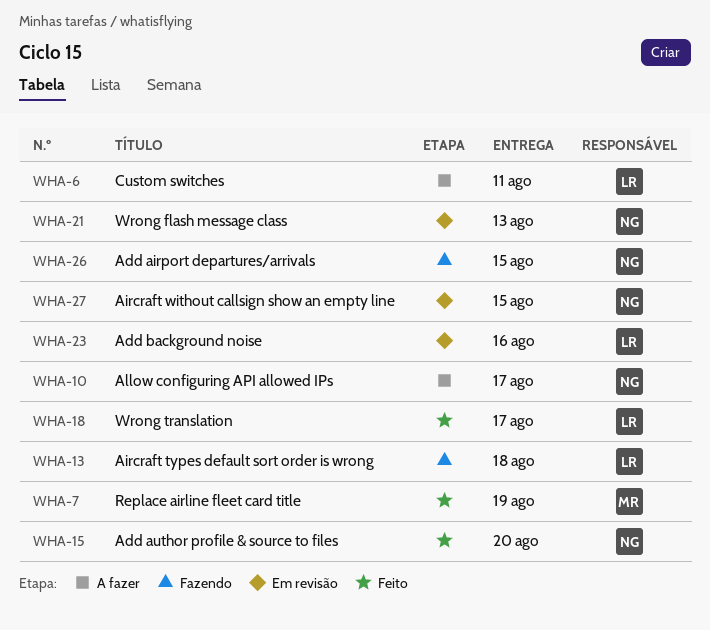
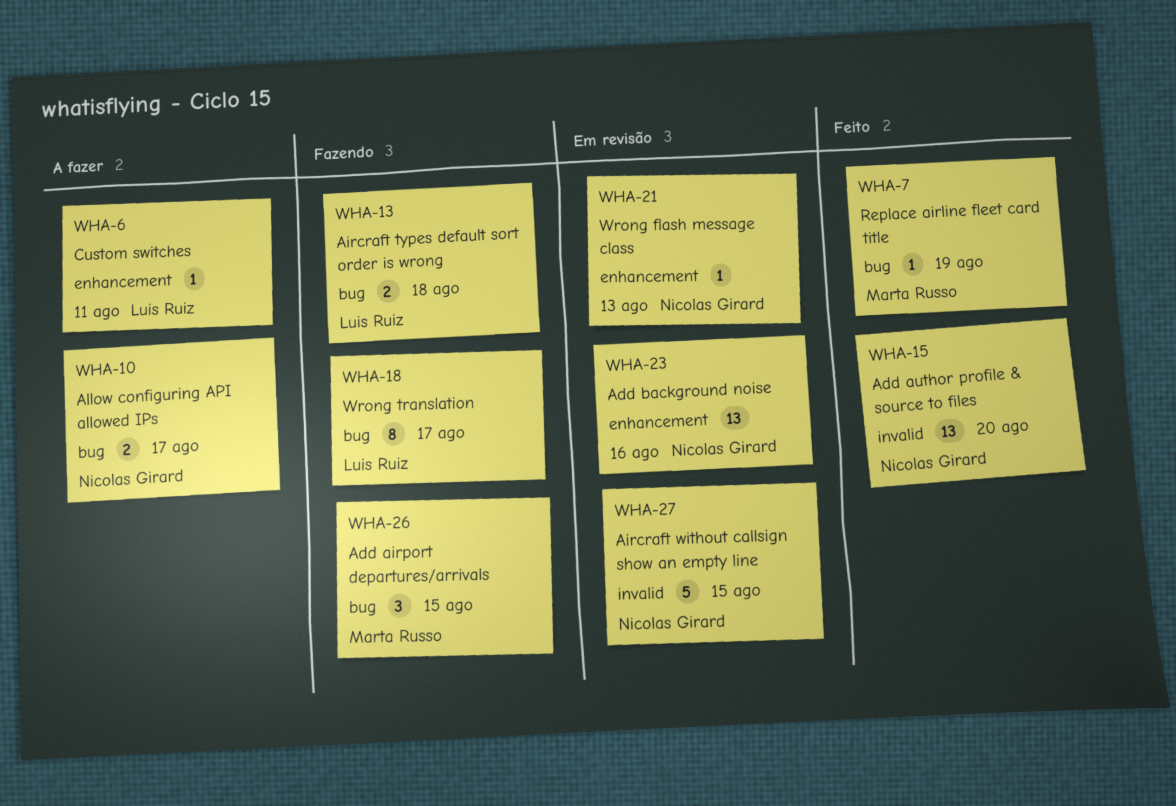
WHA-18, status: Feito -> Fazendo
WHA-23, owner: Luis Ruiz -> Nicolas Girard
WHA-26, owner: Nicolas Girard -> Marta Russo

